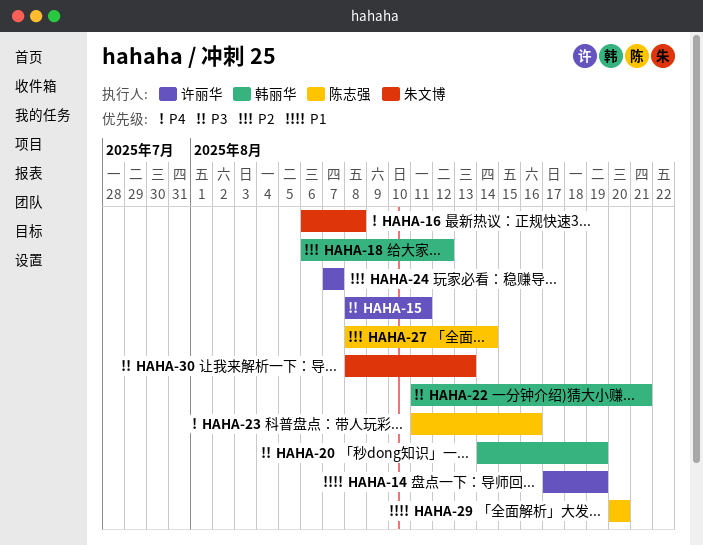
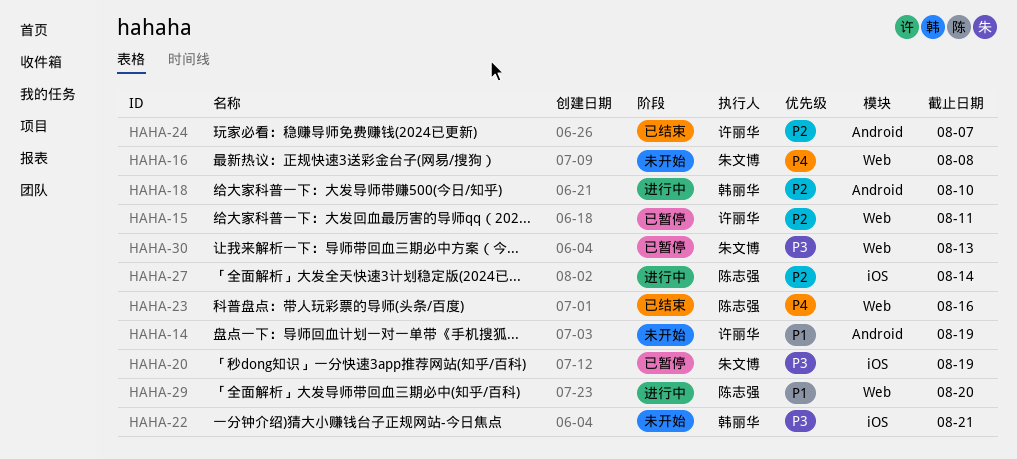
HAHA-15, priority: P3 -> P2
HAHA-18, due: Aug 12 -> Aug 10
HAHA-20, owner: 韩丽华 -> 朱文博

